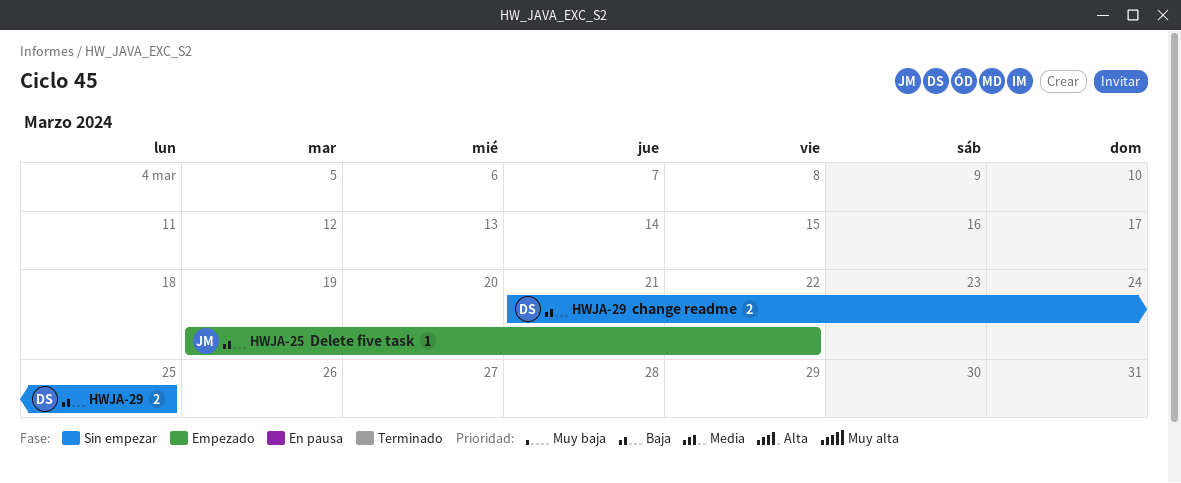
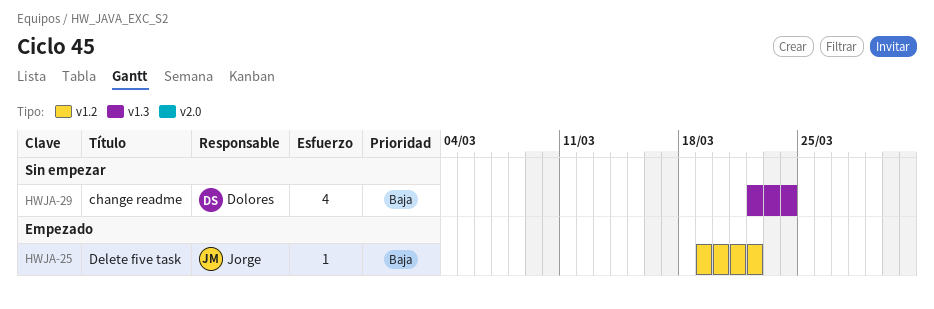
HWJA-29, estimate: 2 -> 4
HWJA-29, start: Mar 21 -> Mar 22
HWJA-29, due: Mar 25 -> Mar 24

